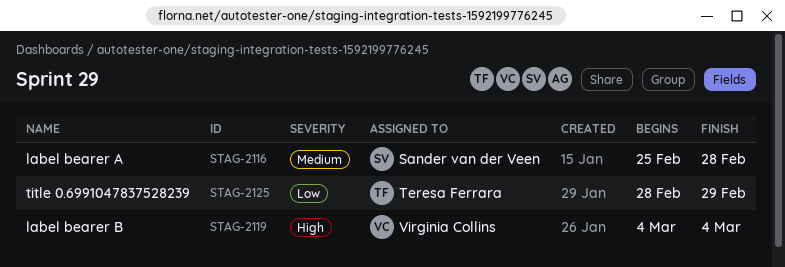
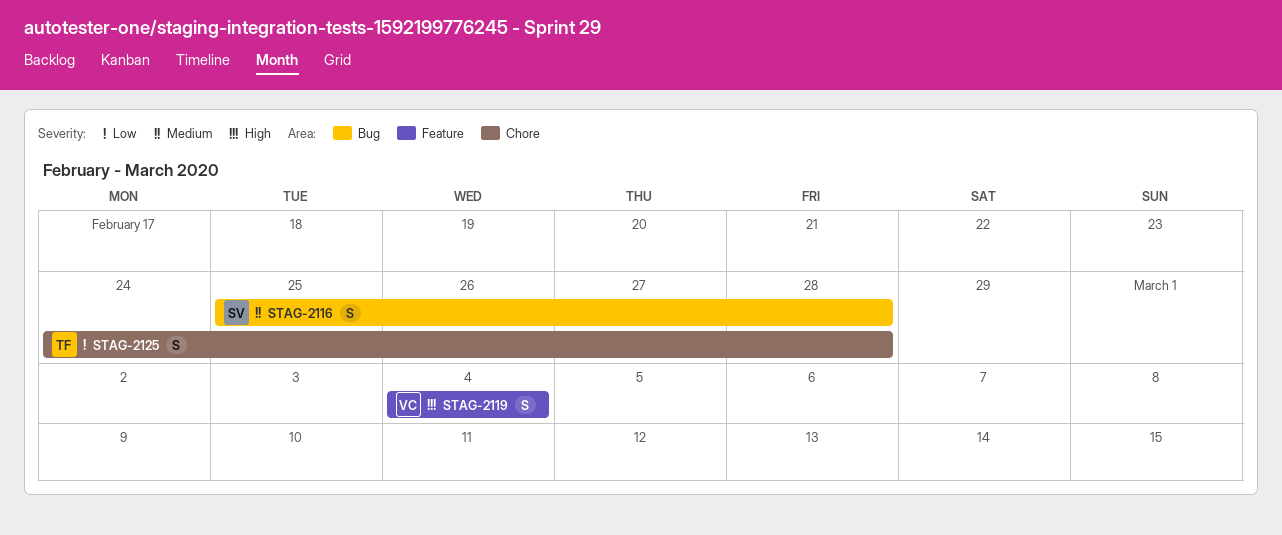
STAG-2125, start: Feb 28 -> Feb 24
STAG-2125, due: Feb 29 -> Feb 28

